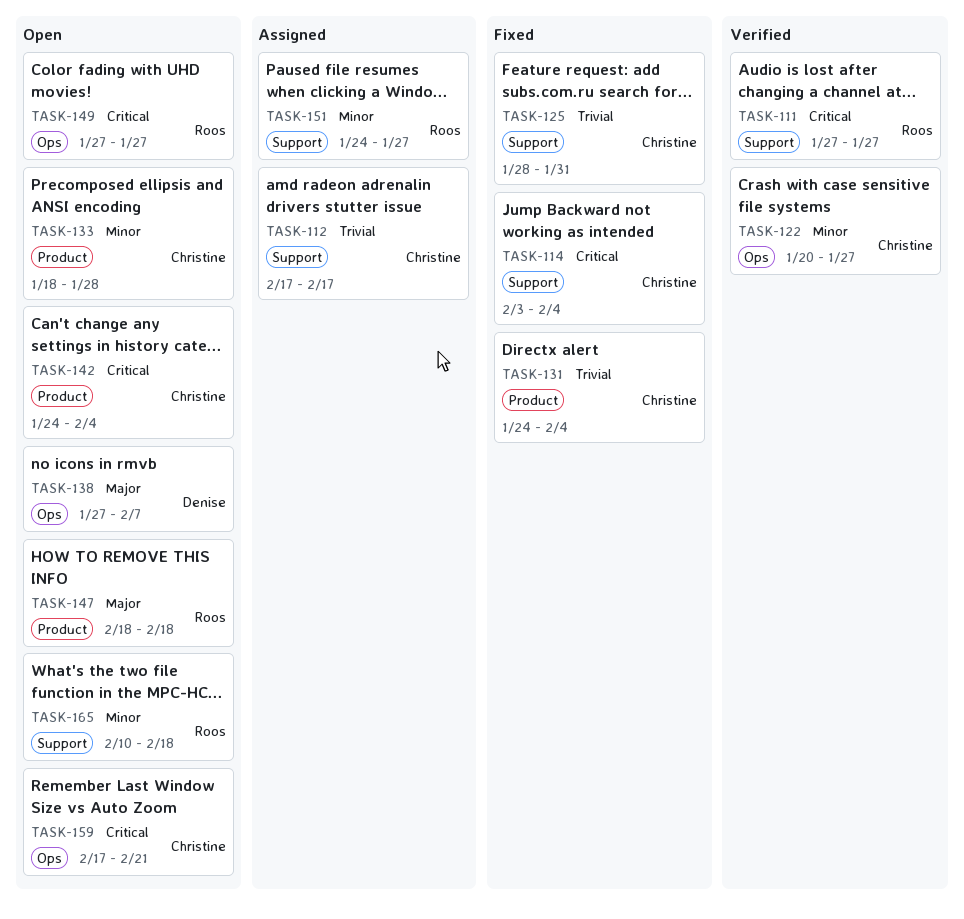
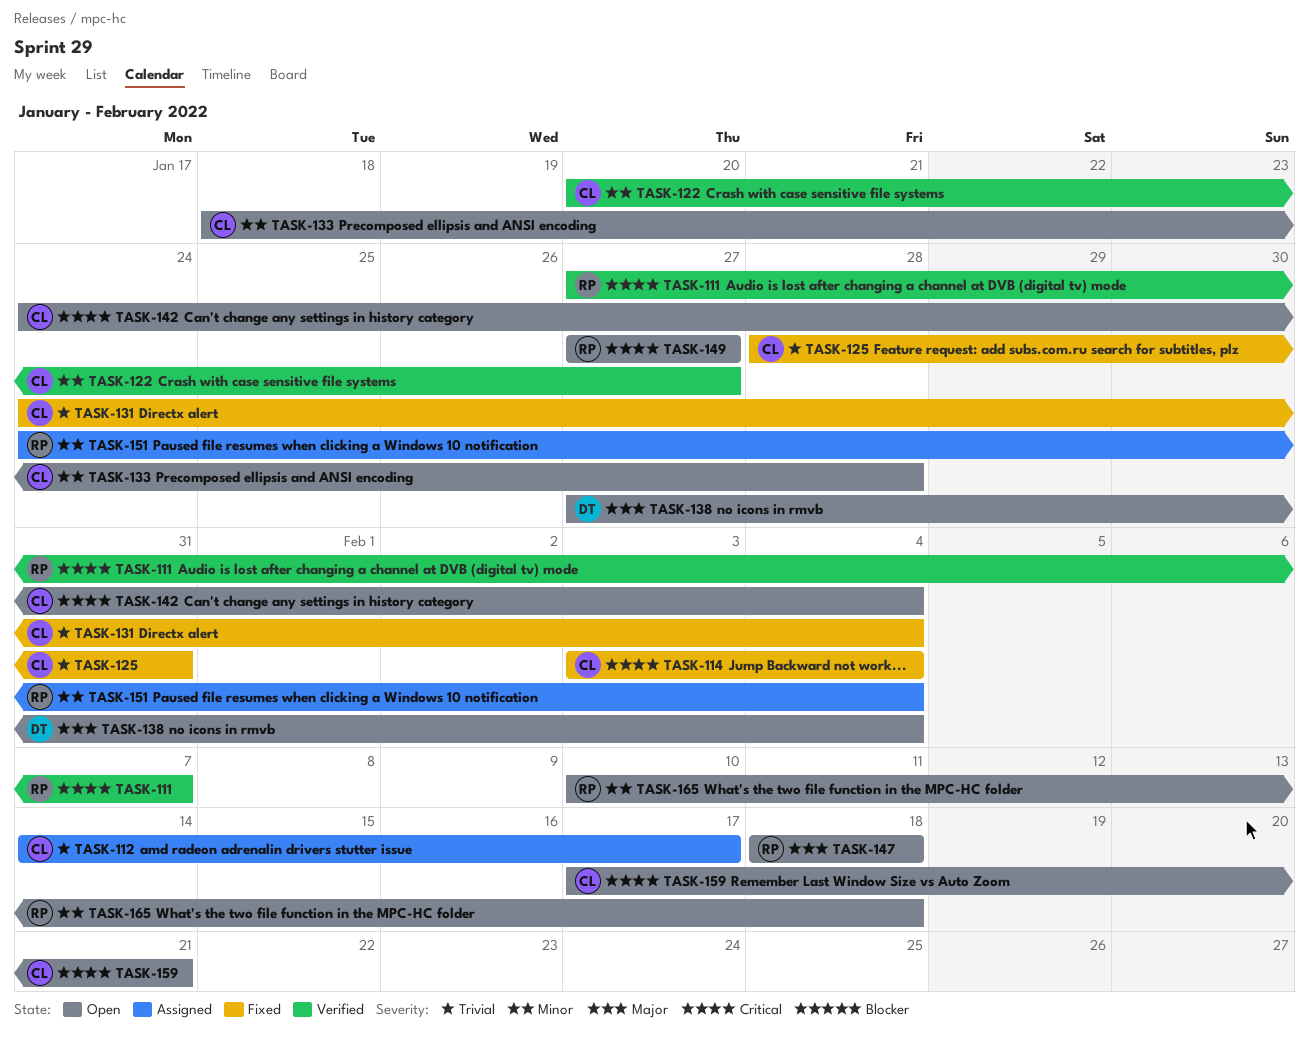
TASK-111, due: Jan 27 -> Feb 7
TASK-112, start: Feb 17 -> Feb 14
TASK-138, due: Feb 7 -> Feb 4
TASK-151, due: Jan 27 -> Feb 4

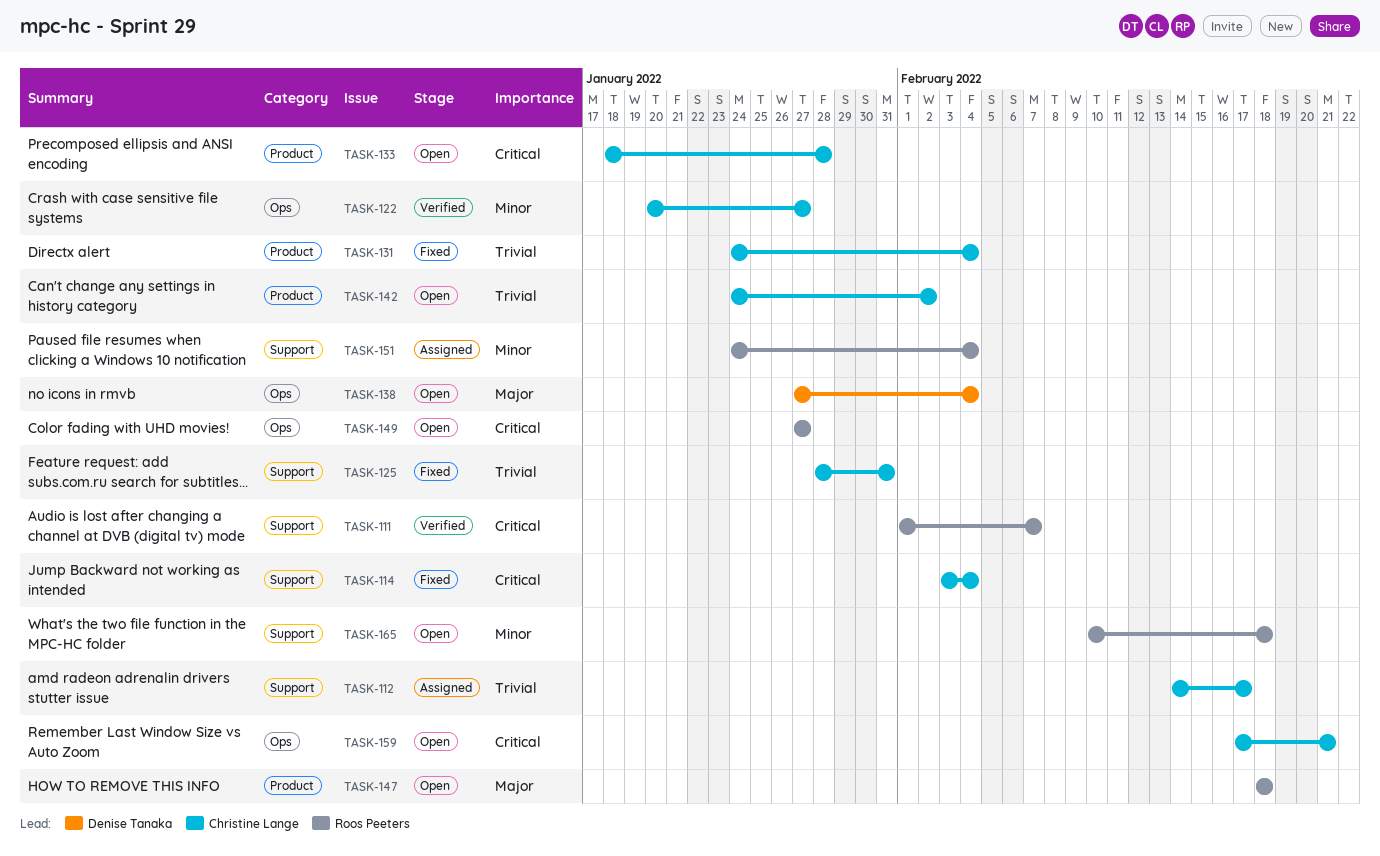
TASK-111, start: Jan 27 -> Feb 1
TASK-133, priority: Minor -> Critical
TASK-142, priority: Critical -> Trivial
TASK-142, due: Feb 4 -> Feb 2

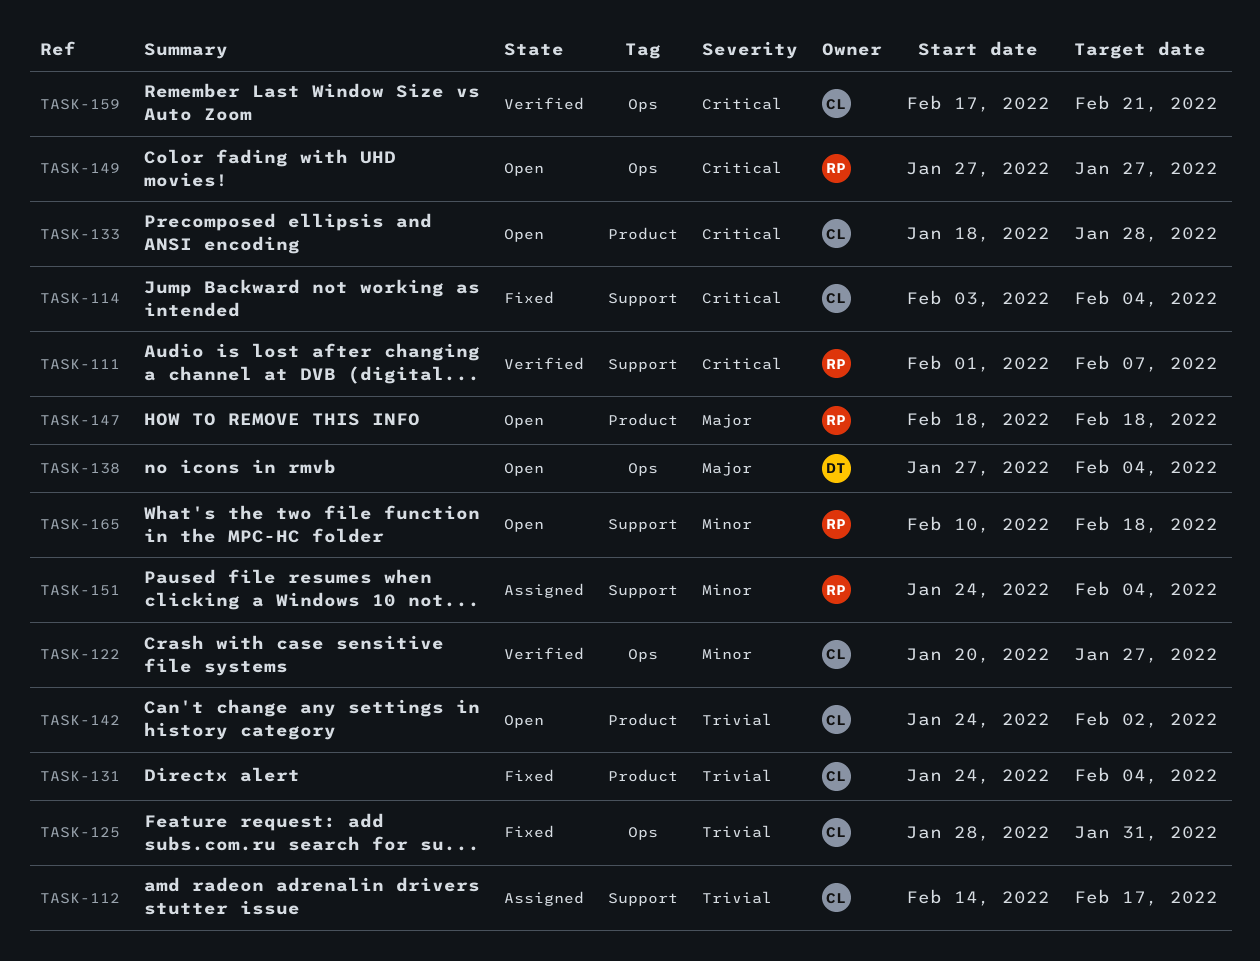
TASK-125, label: Support -> Ops
TASK-159, status: Open -> Verified

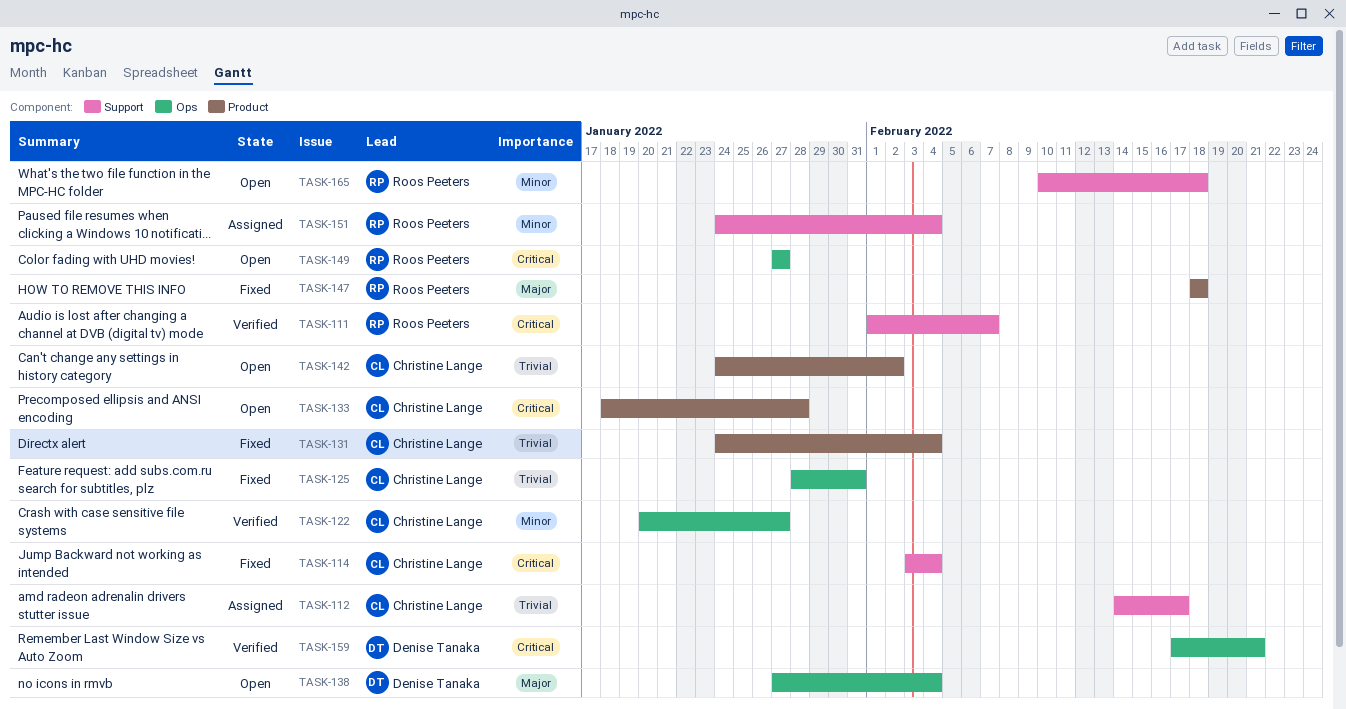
TASK-147, status: Open -> Fixed
TASK-159, owner: Christine Lange -> Denise Tanaka

